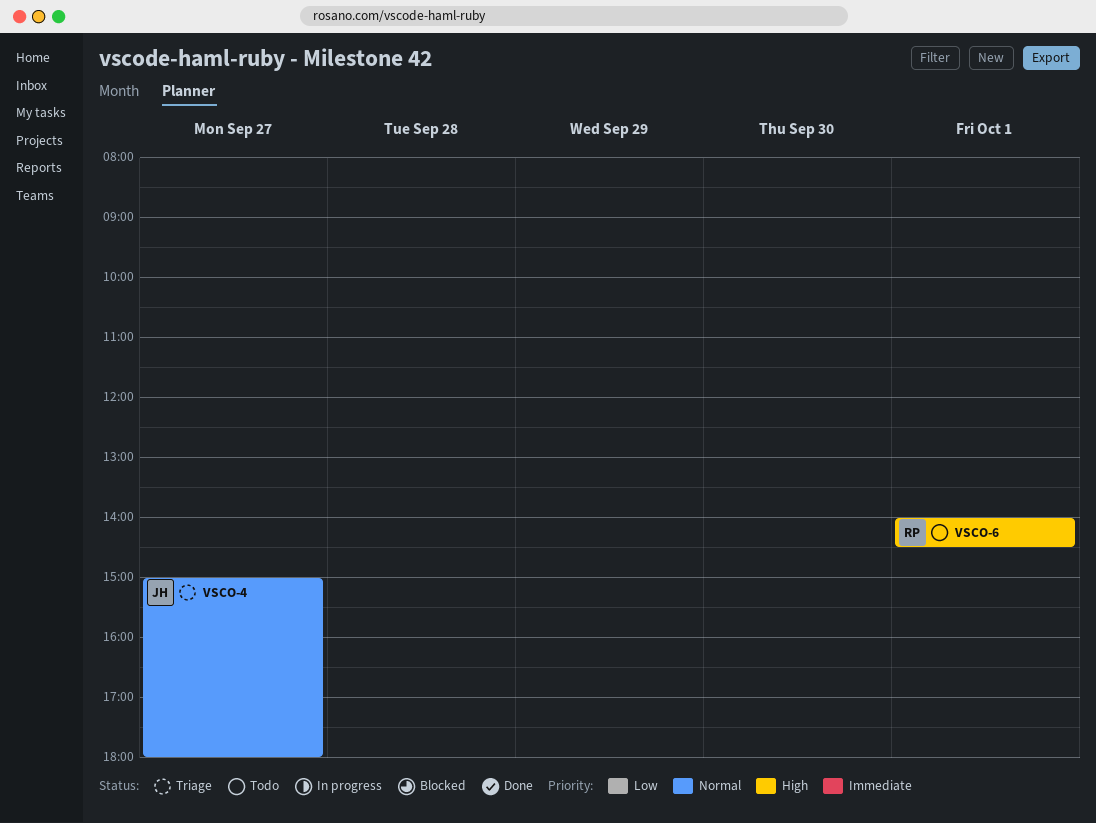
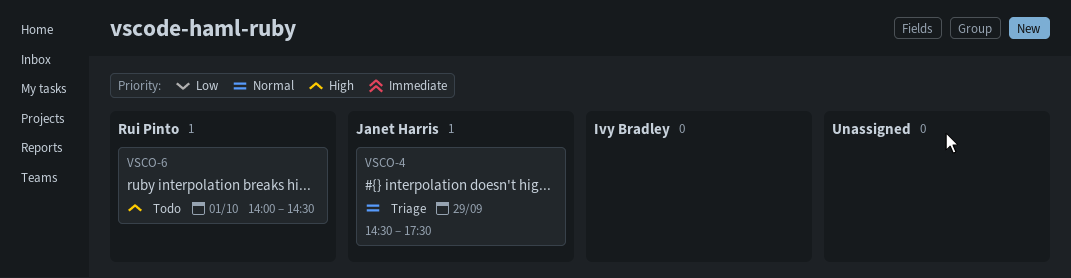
VSCO-4, day: Sep 27 -> Sep 29
VSCO-4, begins: 15:00 -> 14:30
VSCO-4, ends: 18:00 -> 17:30

